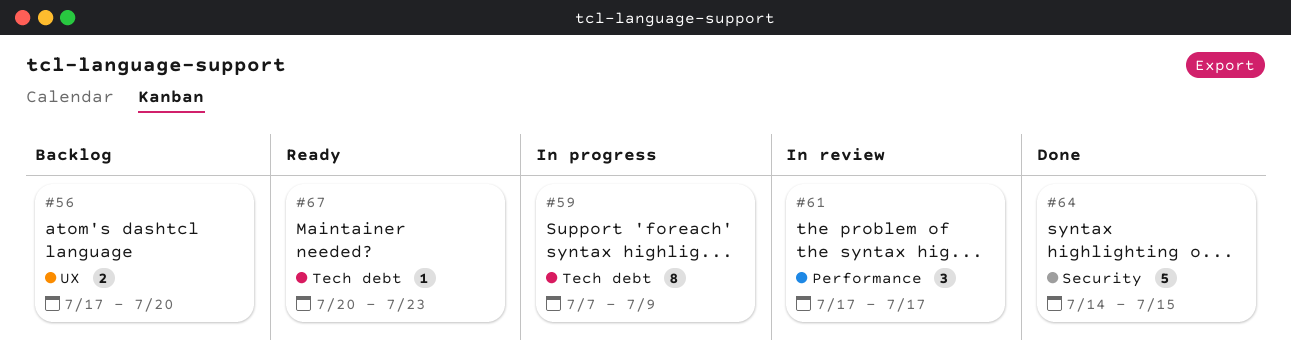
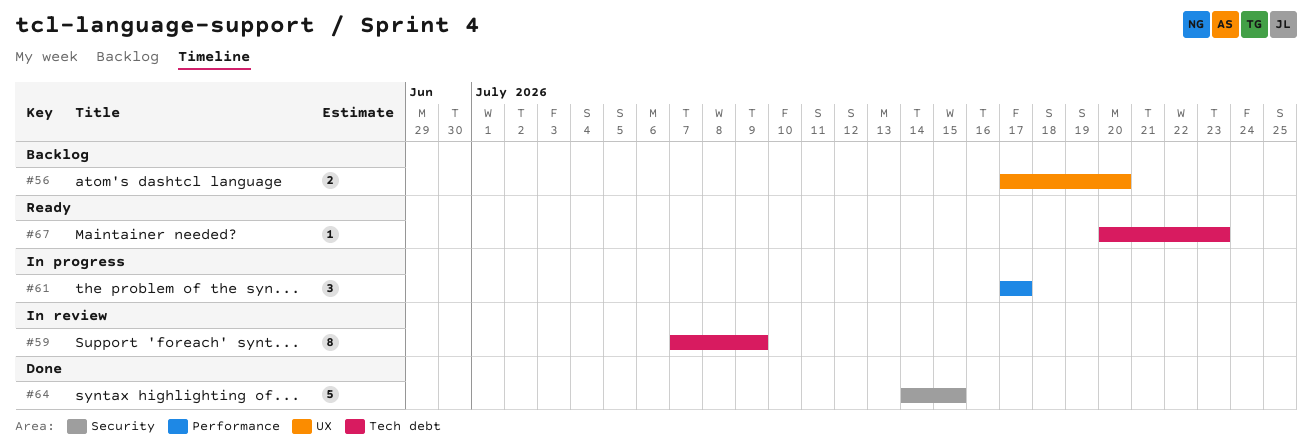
#59, status: In progress -> In review
#61, status: In review -> In progress

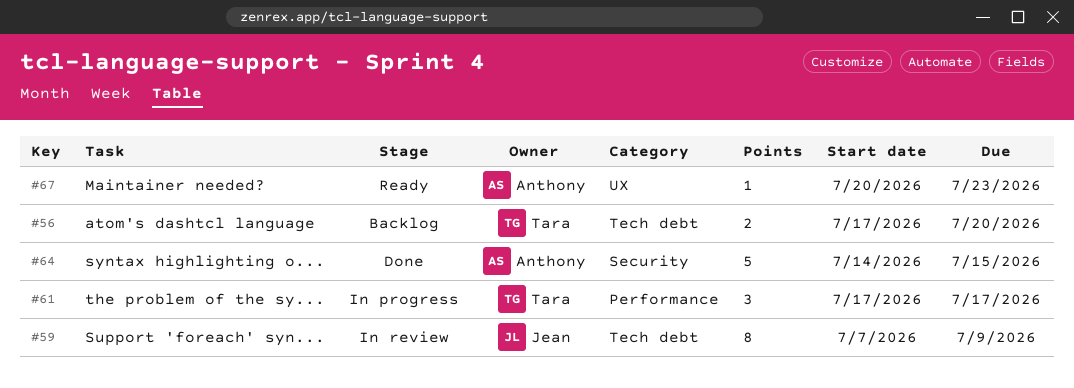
#56, label: UX -> Tech debt
#67, label: Tech debt -> UX

